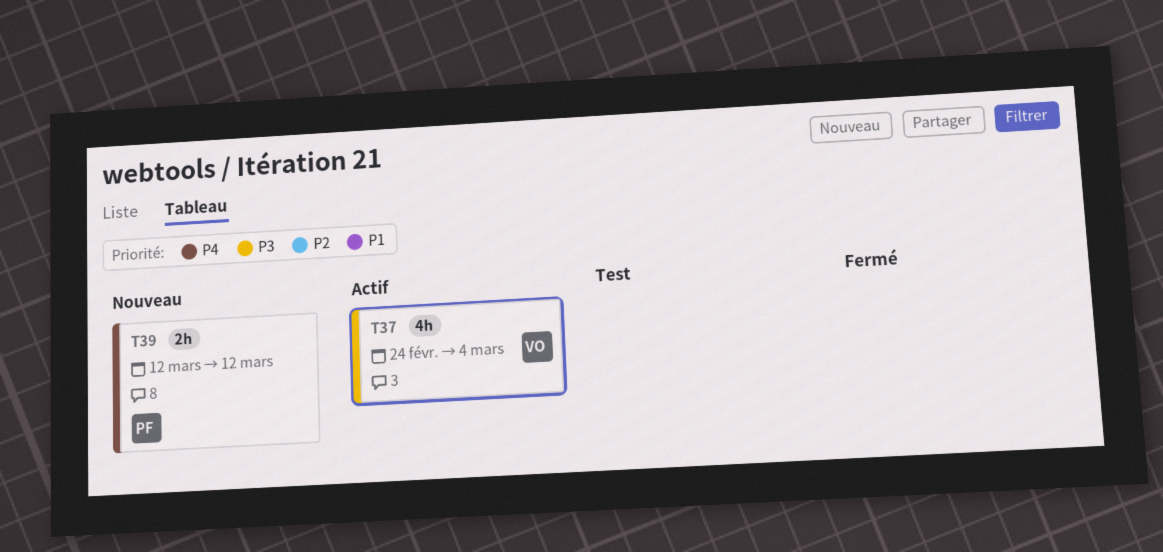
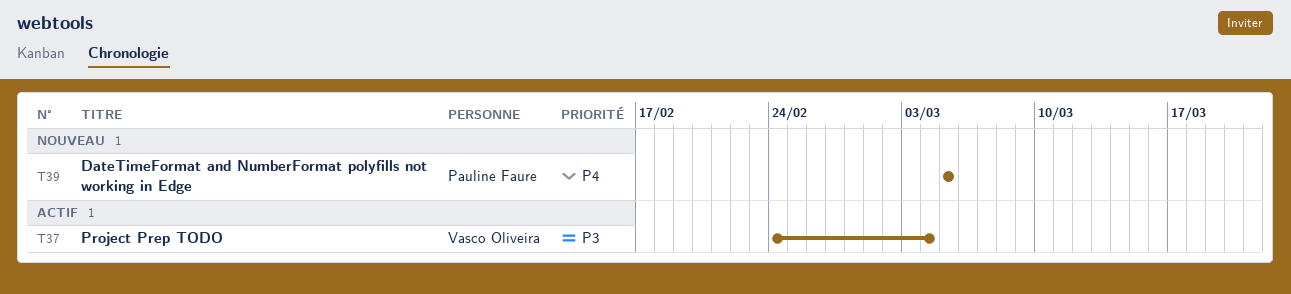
T39, start: Mar 12 -> Mar 5
T39, due: Mar 12 -> Mar 5

